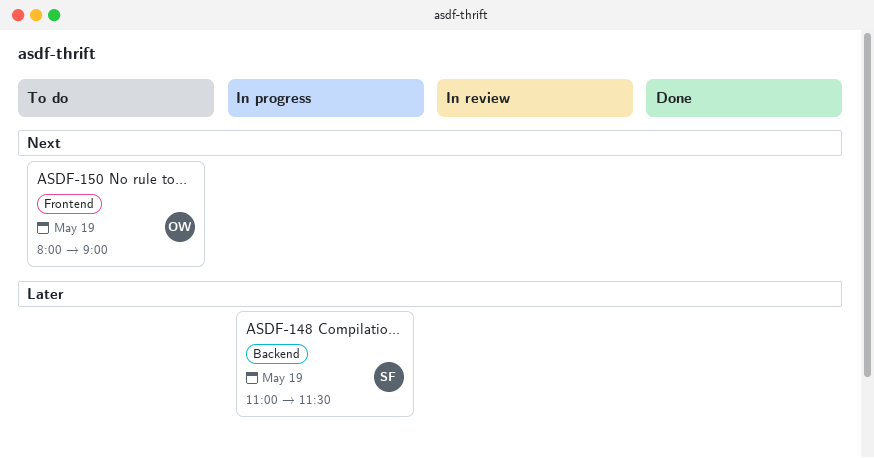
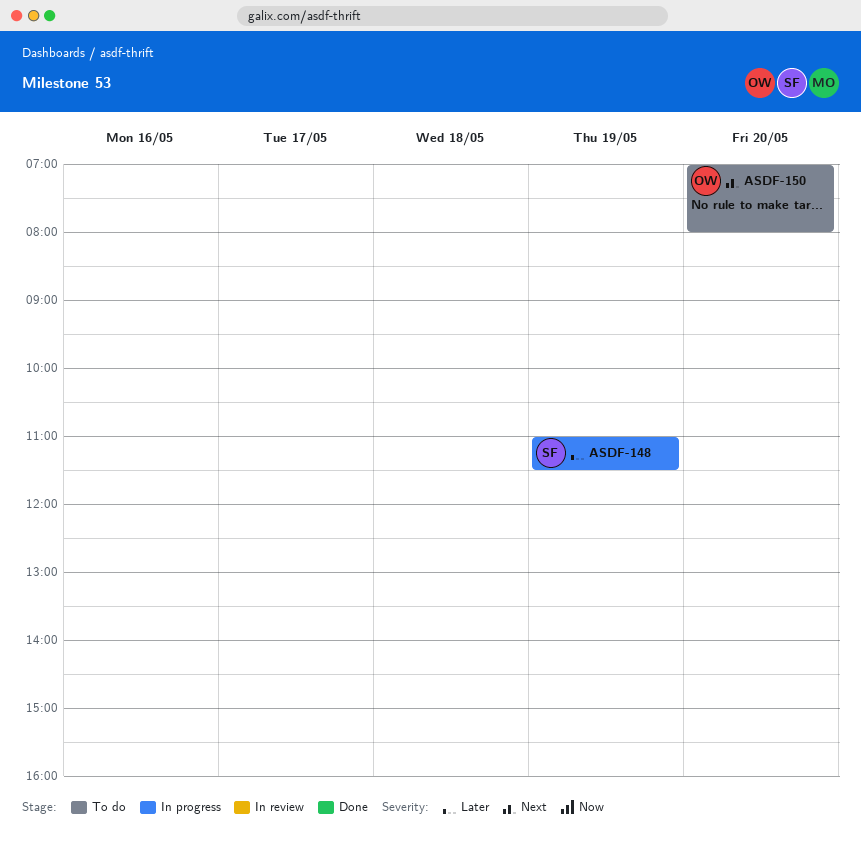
ASDF-150, day: May 19 -> May 20
ASDF-150, begins: 08:00 -> 07:00
ASDF-150, ends: 09:00 -> 08:00

